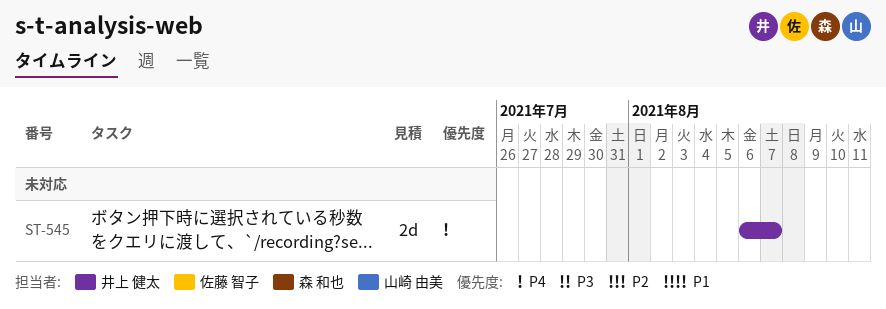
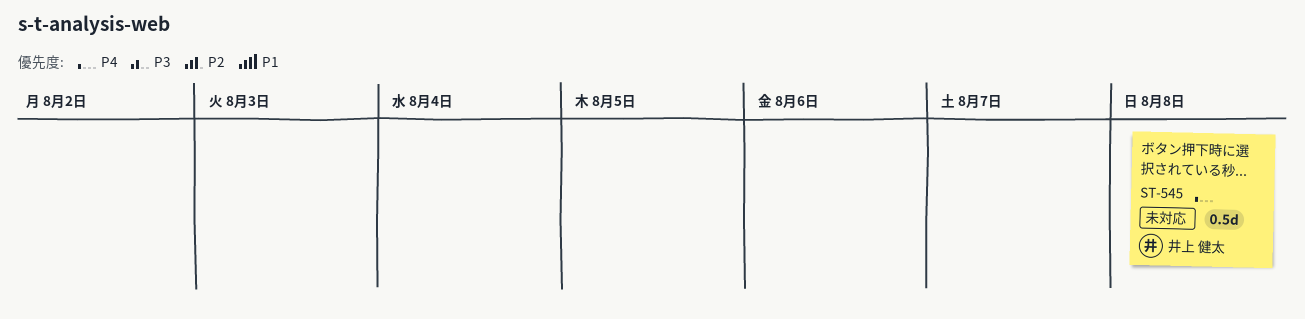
ST-545, estimate: 2d -> 0.5d
ST-545, due: Aug 7 -> Aug 8

